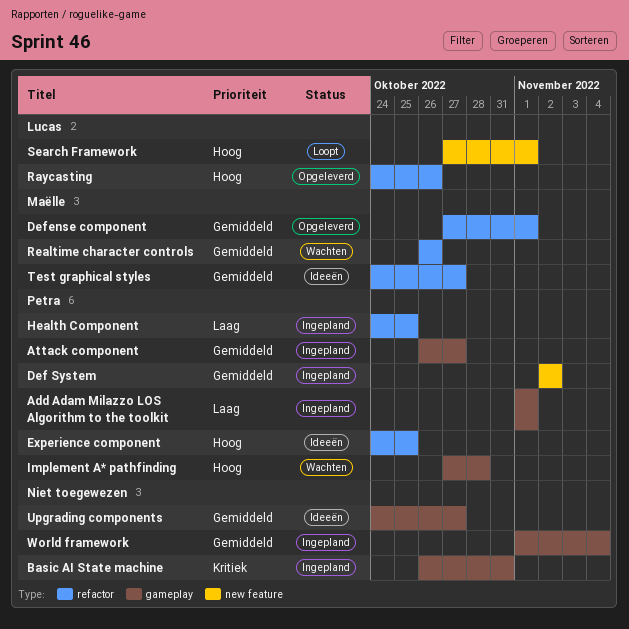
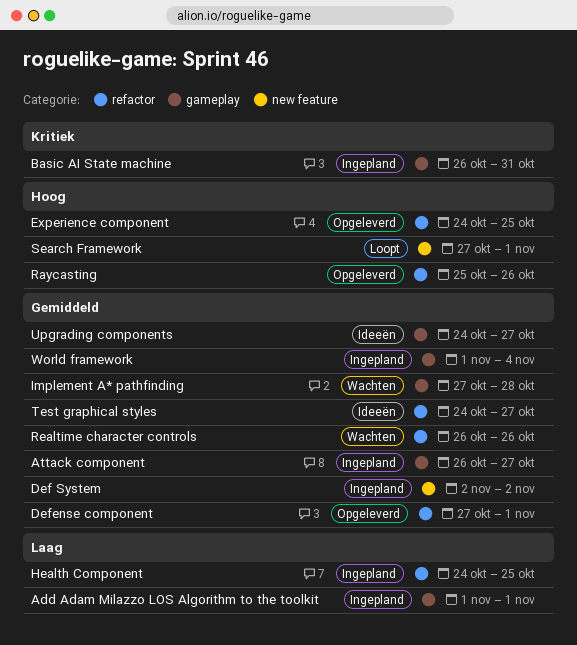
Experience component, status: Ideeën -> Opgeleverd
Implement A* pathfinding, priority: Hoog -> Gemiddeld
Raycasting, start: Oct 24 -> Oct 25

